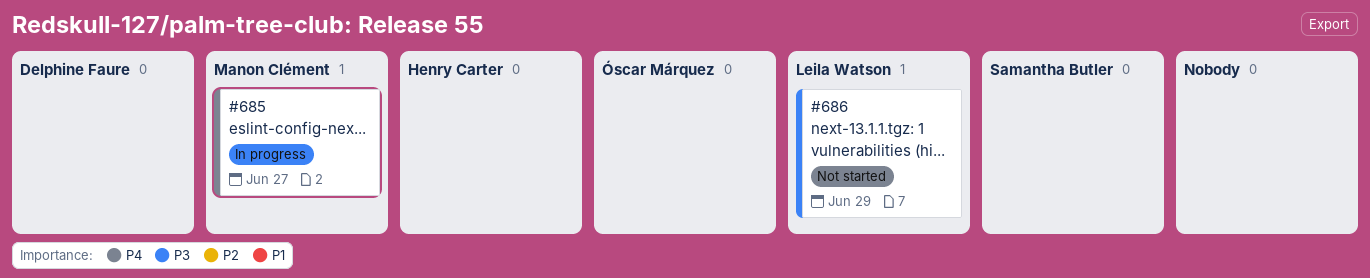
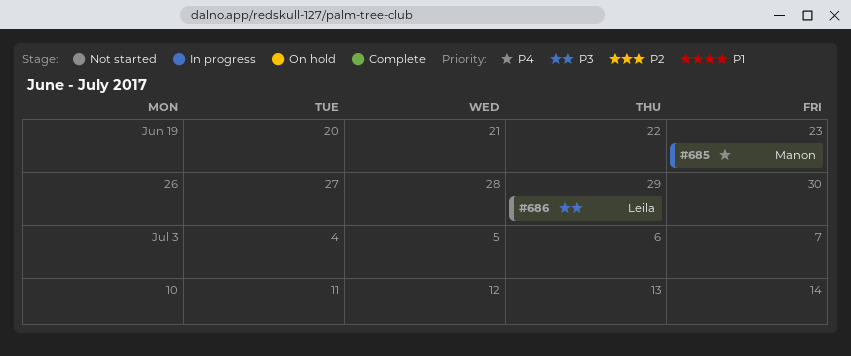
#685, due: Jun 27 -> Jun 23

